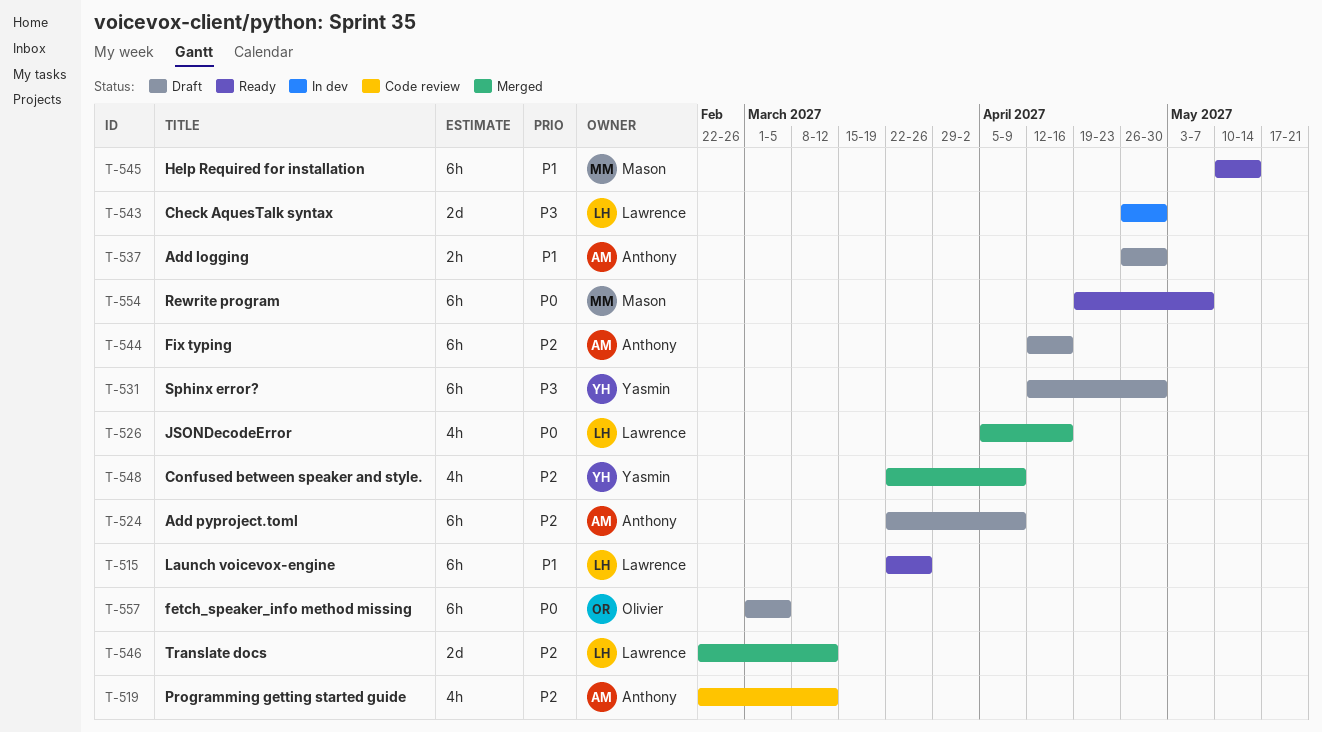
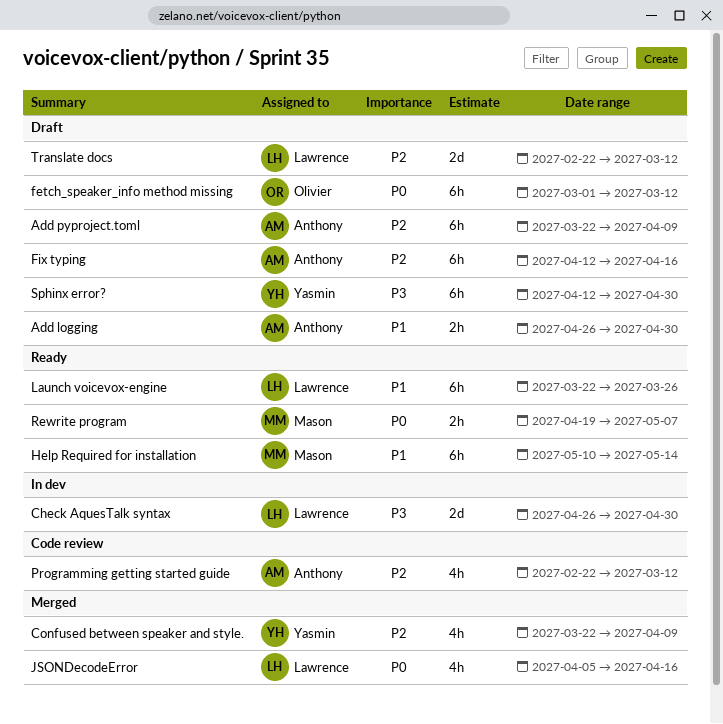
fetch_speaker_info method missing, due: Mar 5 -> Mar 12
Rewrite program, estimate: 6h -> 2h
Translate docs, status: Merged -> Draft

